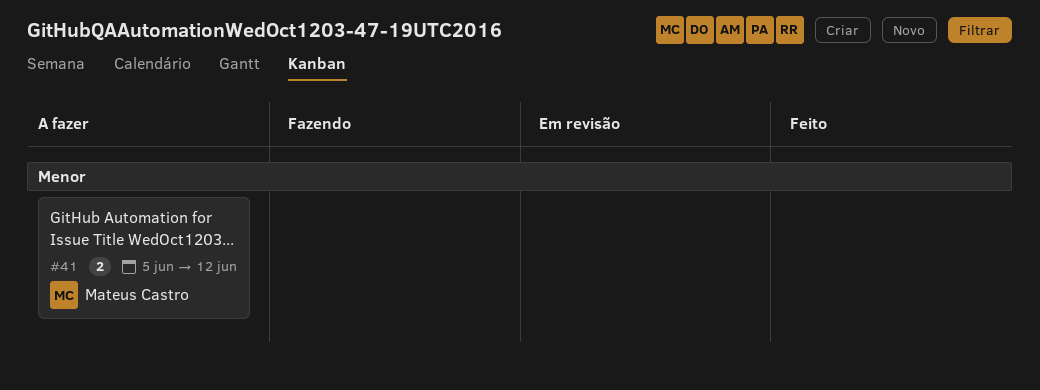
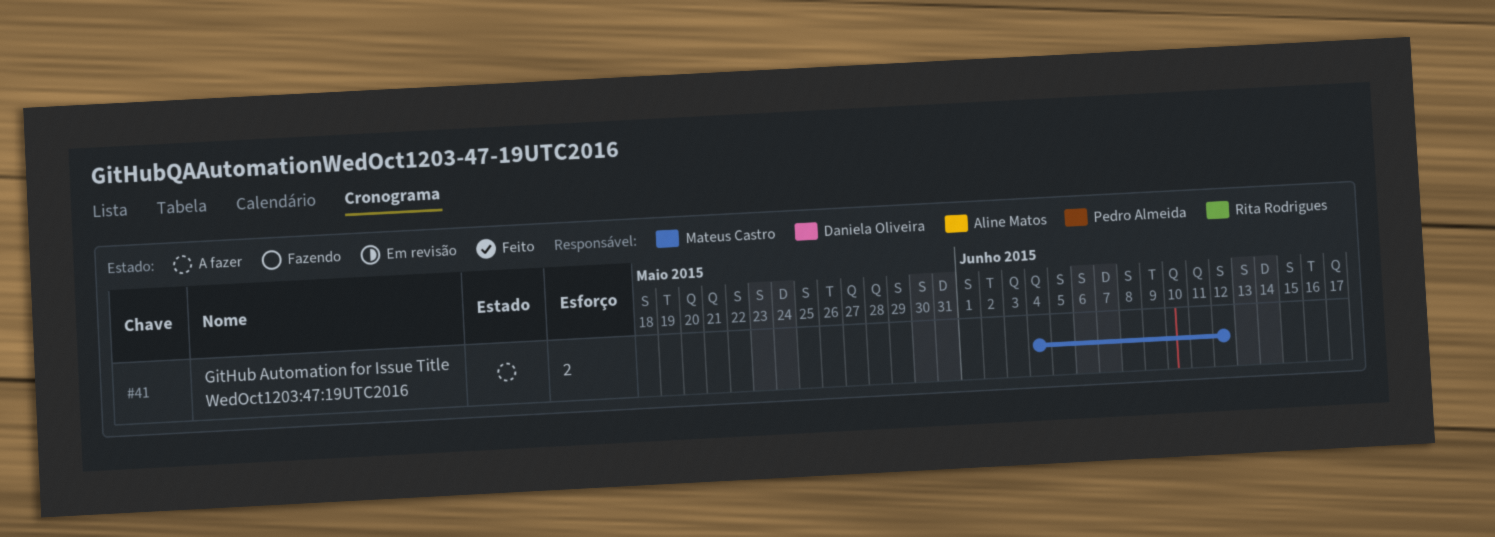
#41, start: Jun 5 -> Jun 4

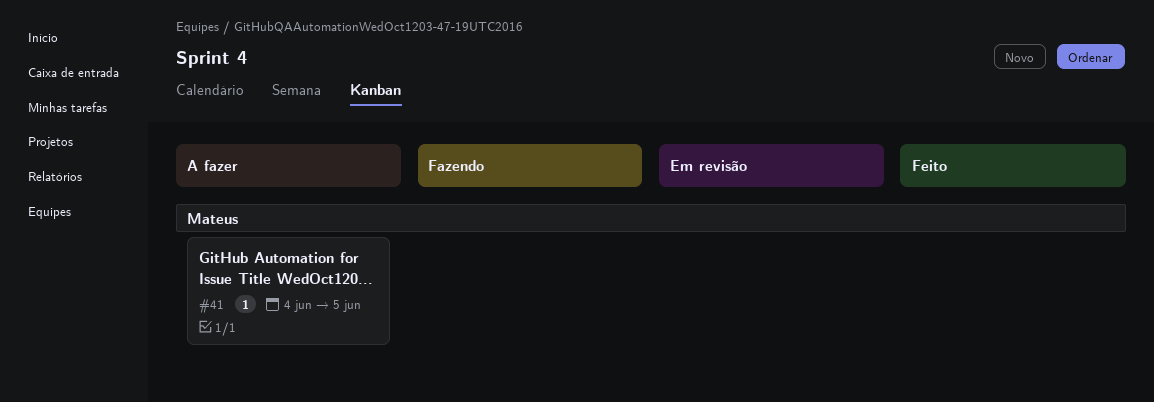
#41, estimate: 2 -> 1
#41, due: Jun 12 -> Jun 5

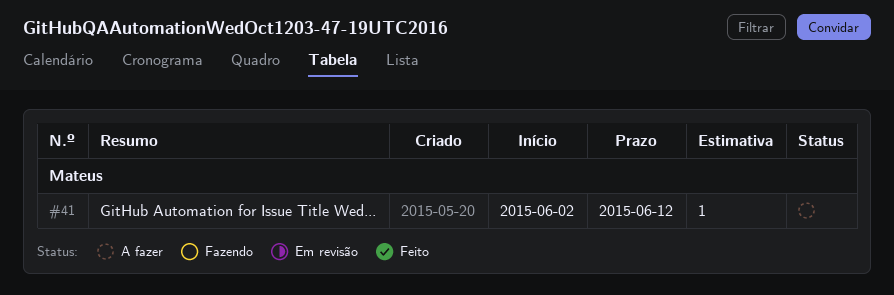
#41, start: Jun 4 -> Jun 2
#41, due: Jun 5 -> Jun 12

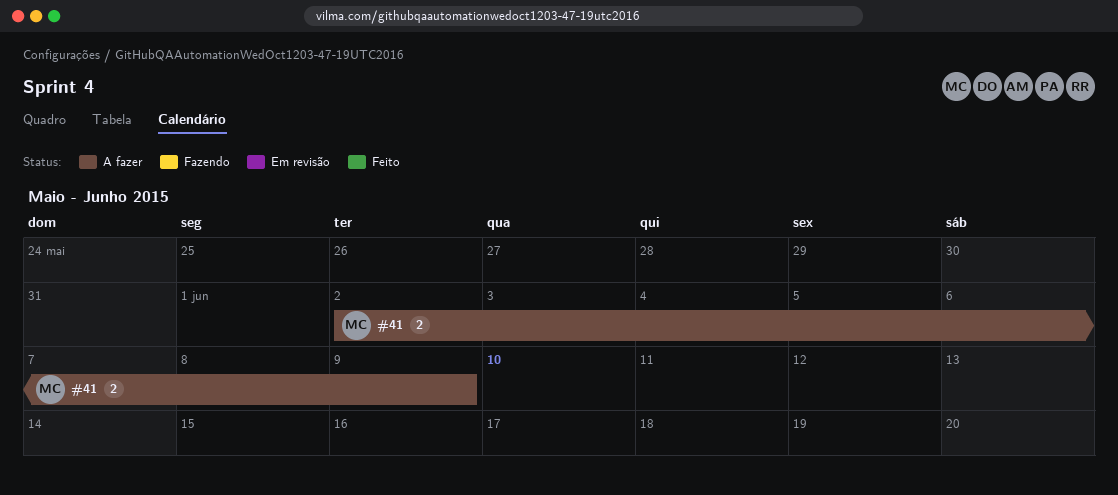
#41, estimate: 1 -> 2
#41, due: Jun 12 -> Jun 9

